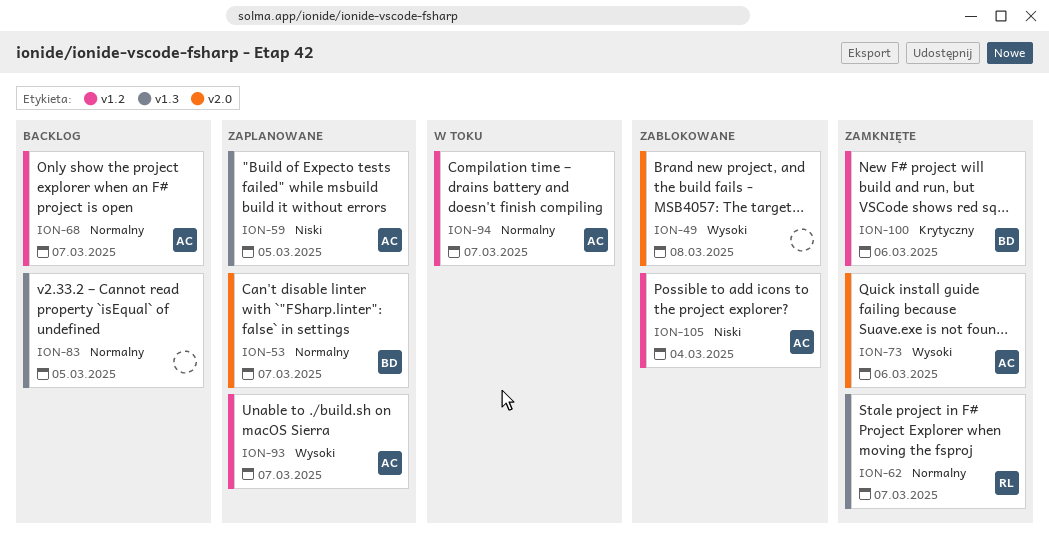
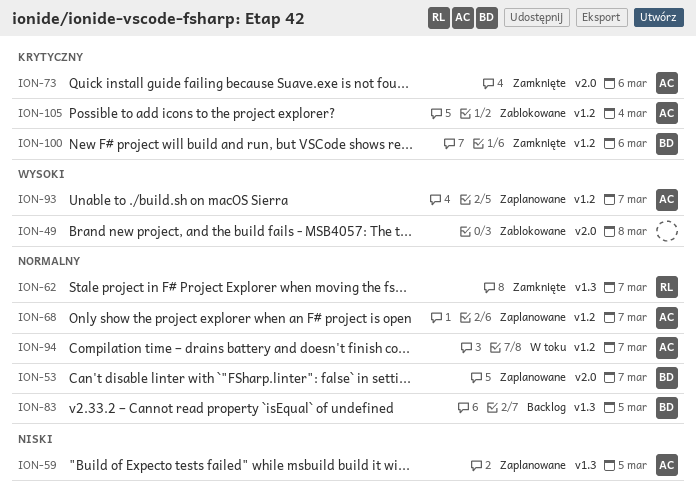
ION-68, status: Backlog -> Zaplanowane
ION-73, priority: Wysoki -> Krytyczny
ION-83, owner: none -> BD
ION-105, priority: Niski -> Krytyczny

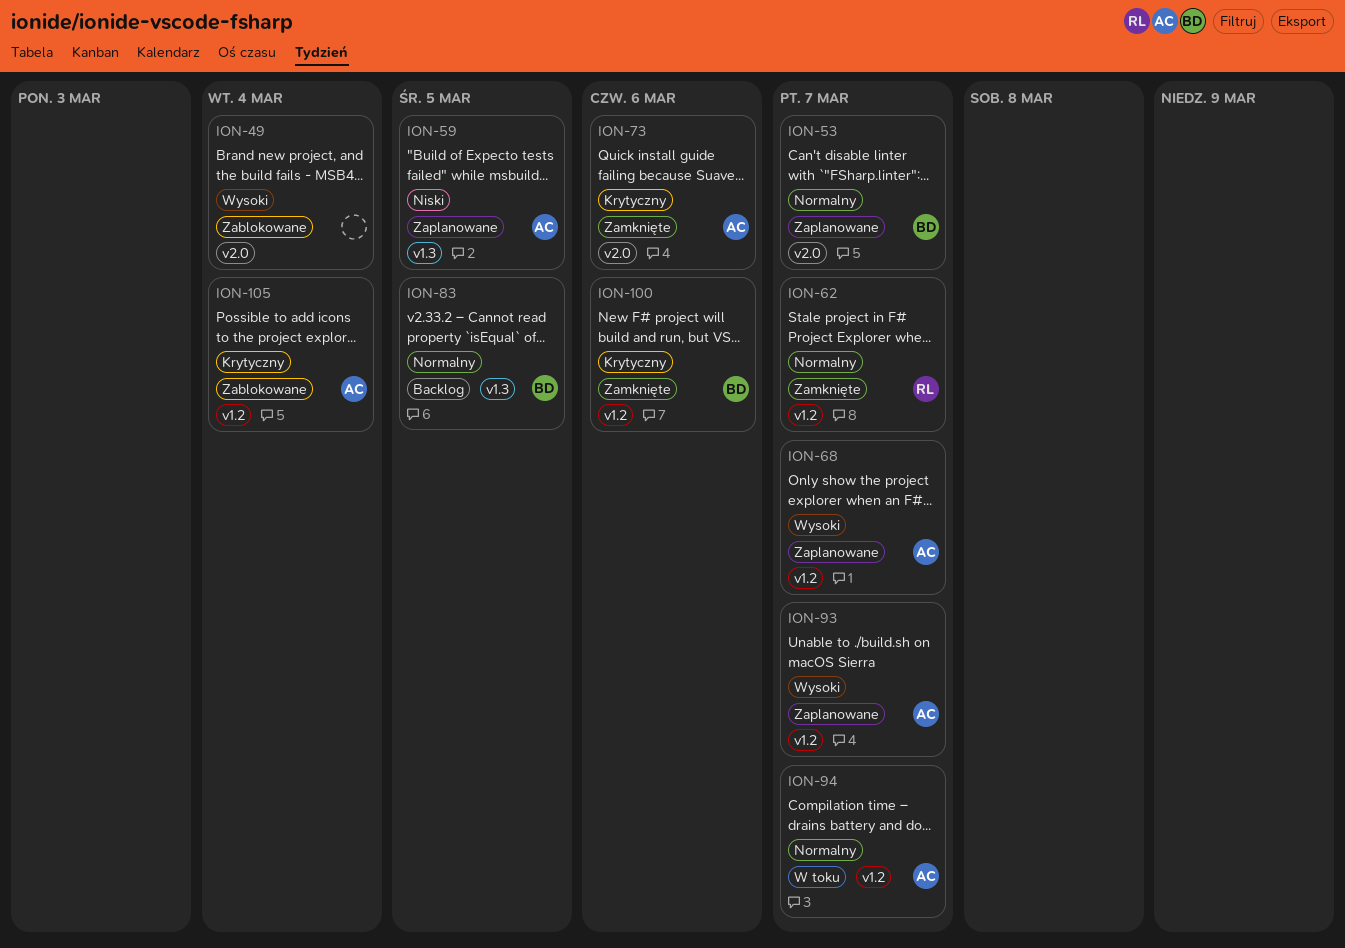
ION-49, due: Mar 8 -> Mar 4
ION-62, label: v1.3 -> v1.2
ION-68, priority: Normalny -> Wysoki

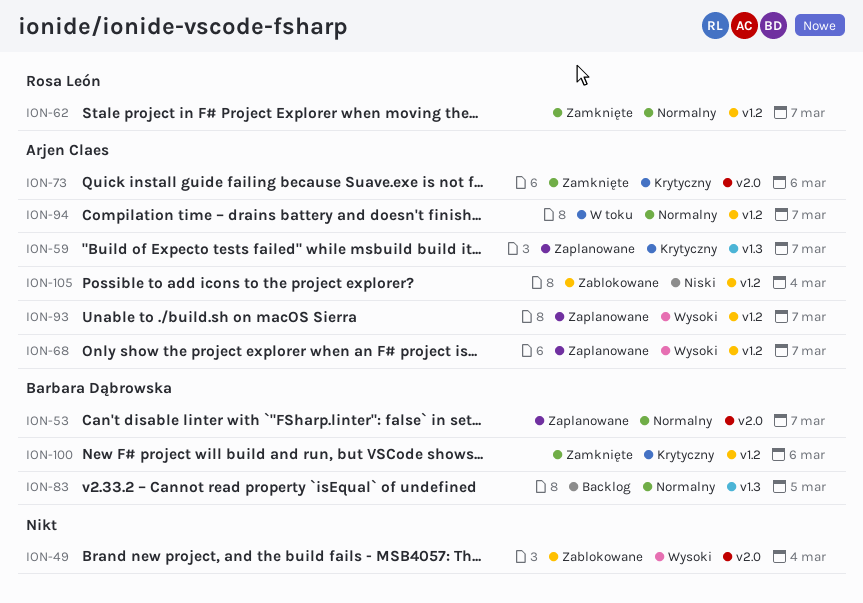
ION-59, priority: Niski -> Krytyczny
ION-59, due: Mar 5 -> Mar 7
ION-105, priority: Krytyczny -> Niski

